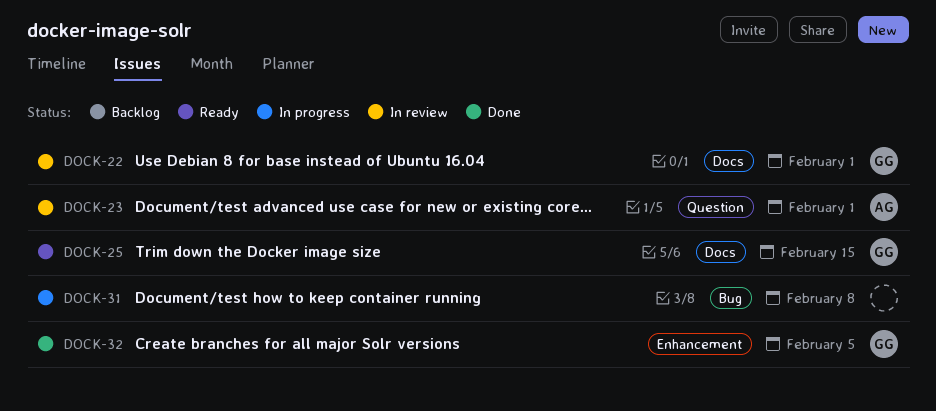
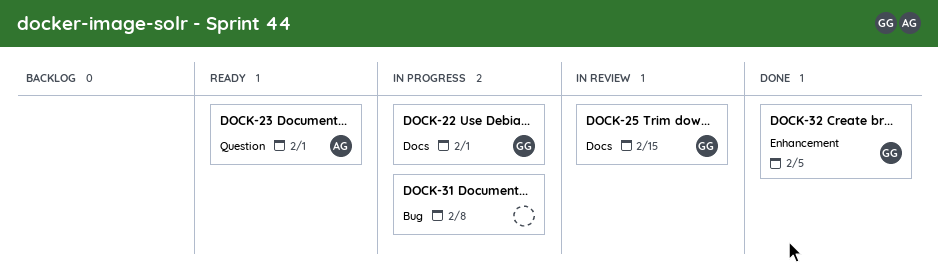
DOCK-22, status: In review -> In progress
DOCK-23, status: In review -> Ready
DOCK-25, status: Ready -> In review

